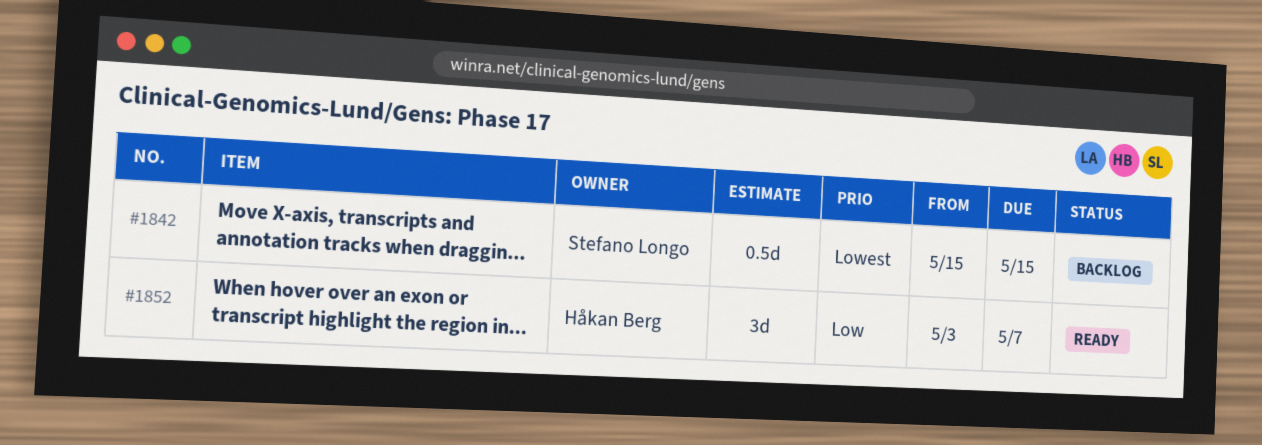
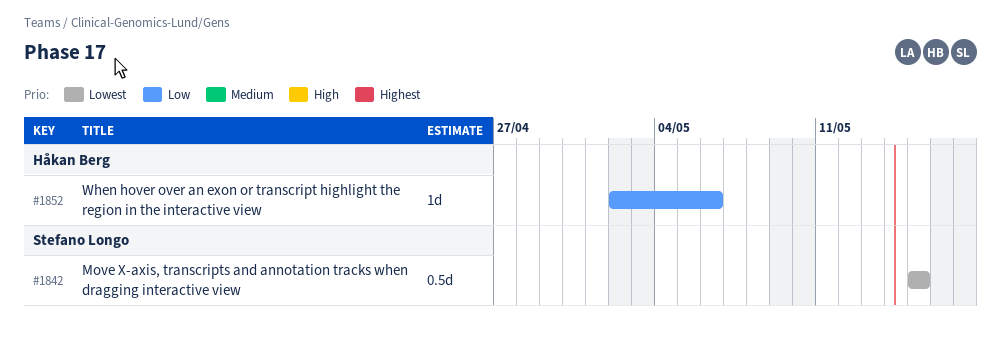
#1852, estimate: 3d -> 1d
#1852, start: May 3 -> May 2
#1852, due: May 7 -> May 6

